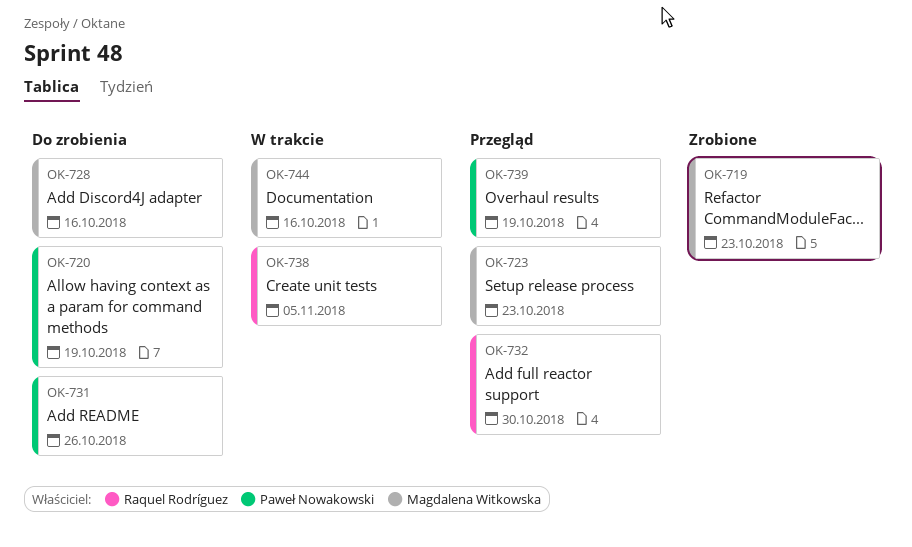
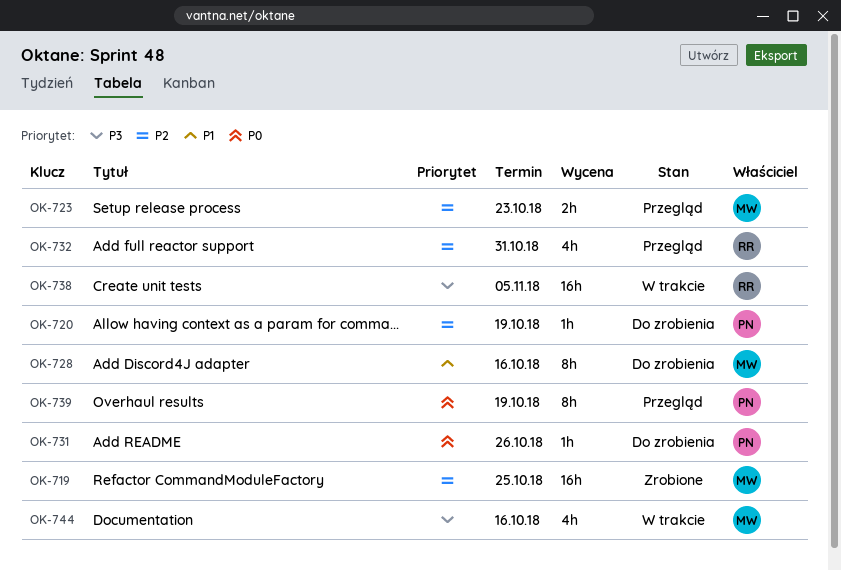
OK-719, due: Oct 23 -> Oct 25
OK-732, due: Oct 30 -> Oct 31

